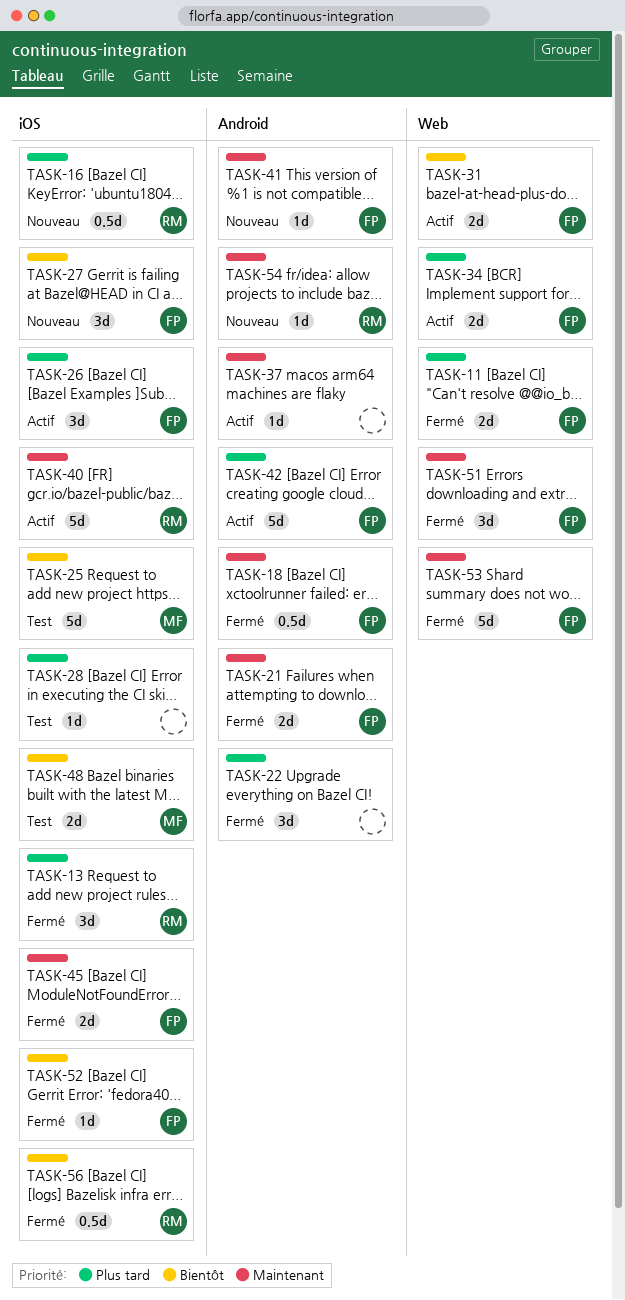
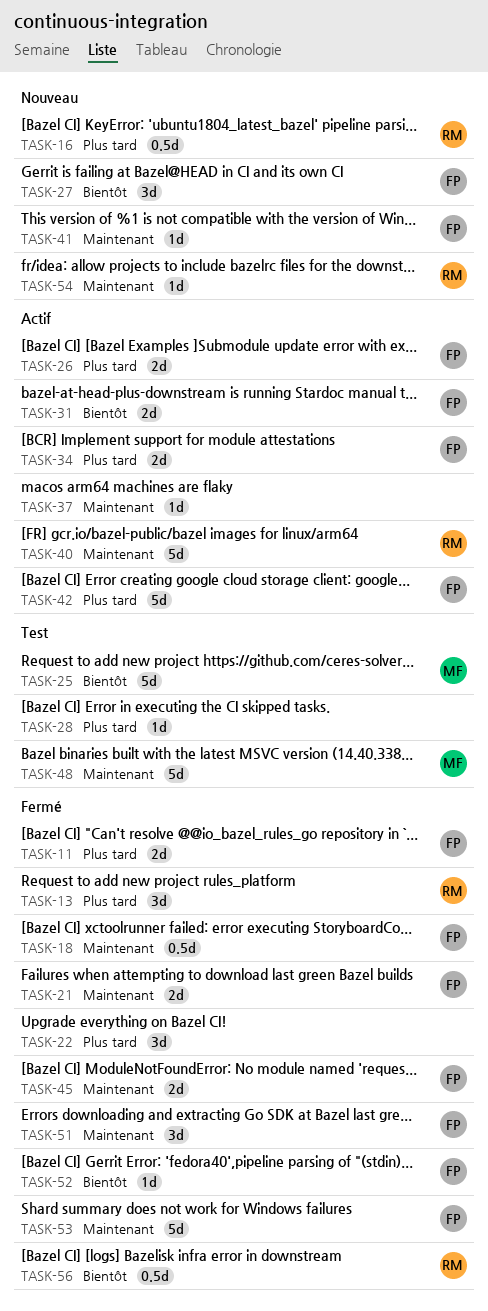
TASK-26, estimate: 3d -> 2d
TASK-48, priority: Bientôt -> Maintenant
TASK-48, estimate: 2d -> 5d

